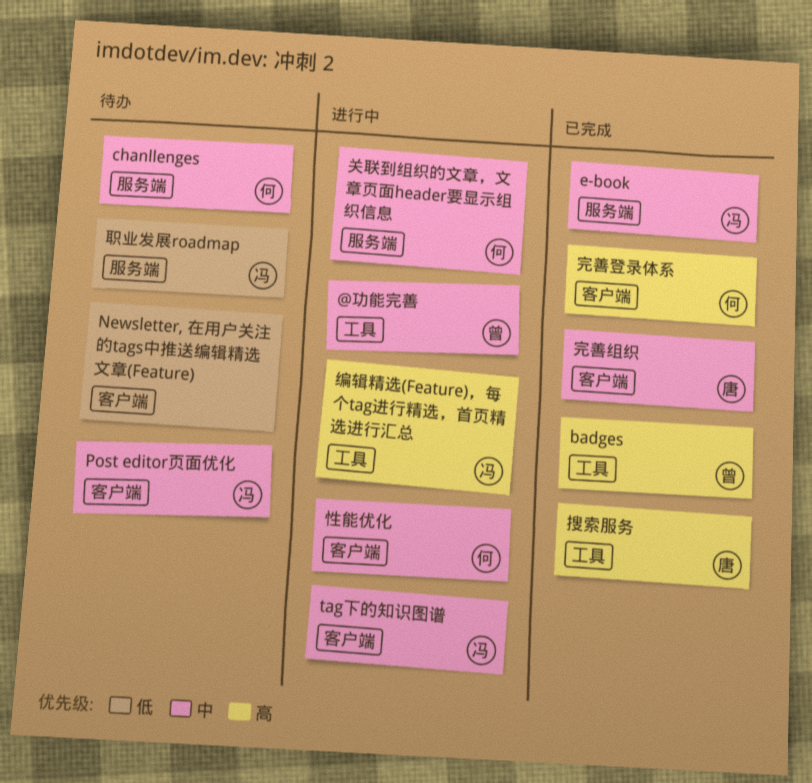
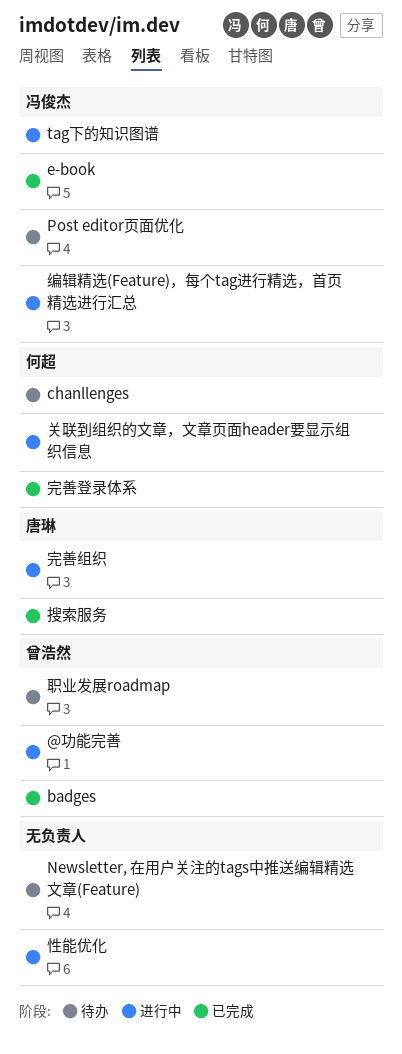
完善组织, status: 已完成 -> 进行中
性能优化, owner: 何超 -> none
职业发展roadmap, owner: 冯俊杰 -> 曾浩然

